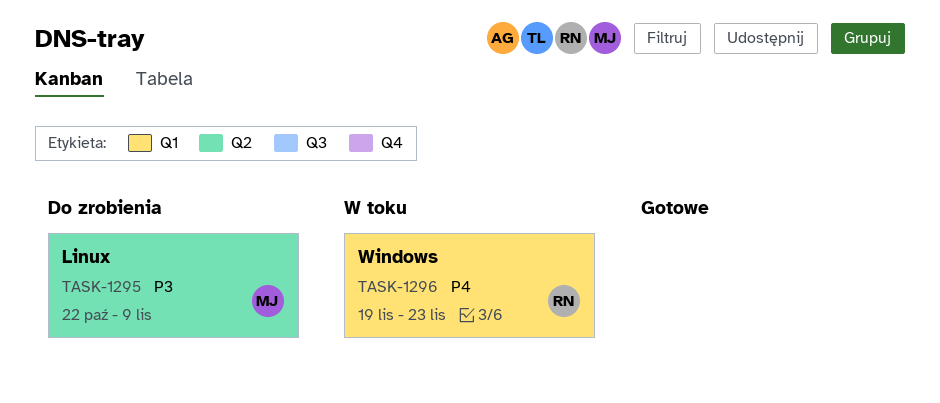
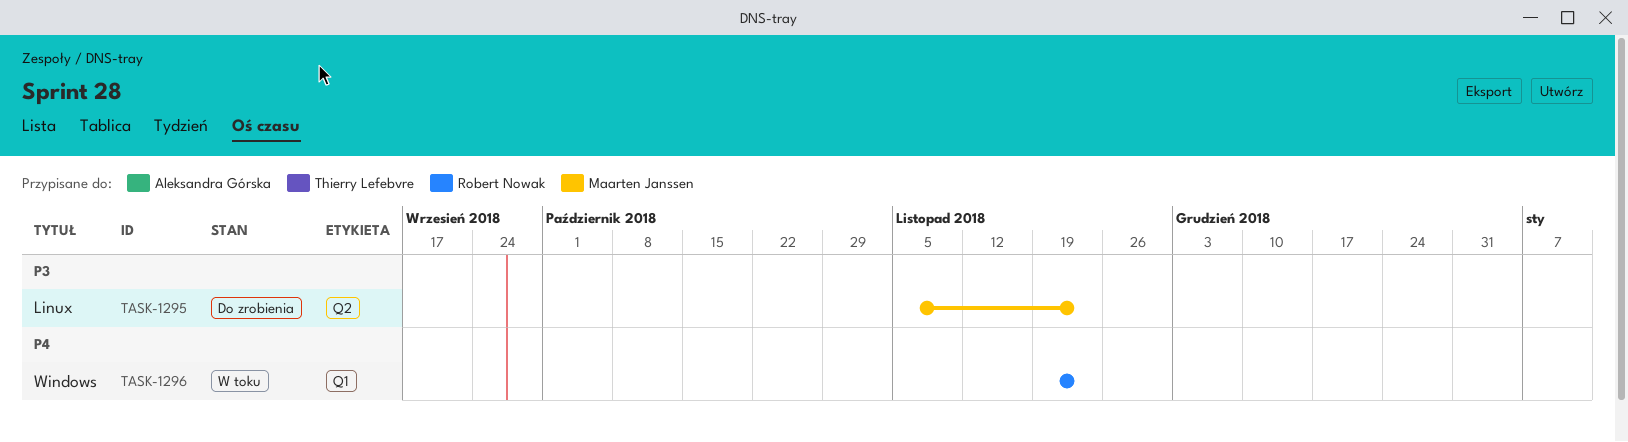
TASK-1295, start: Oct 22 -> Nov 5
TASK-1295, due: Nov 9 -> Nov 23

